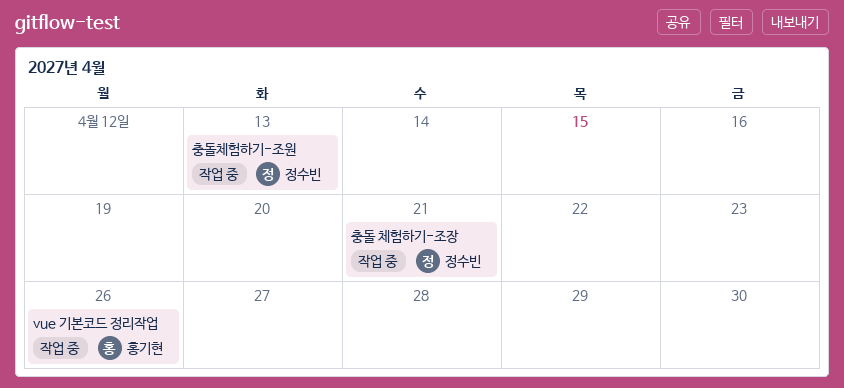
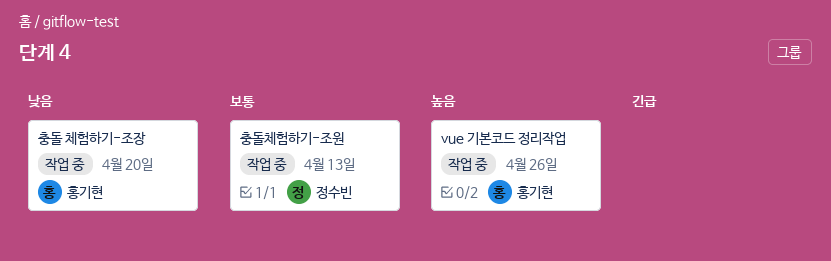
충돌 체험하기-조장, owner: 정수빈 -> 홍기현
충돌 체험하기-조장, due: Apr 21 -> Apr 20

